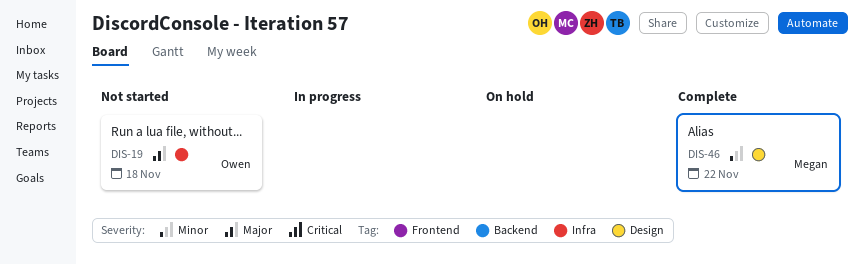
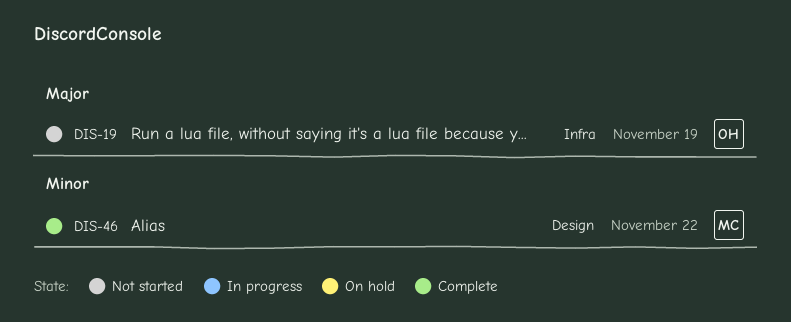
DIS-19, due: Nov 18 -> Nov 19

